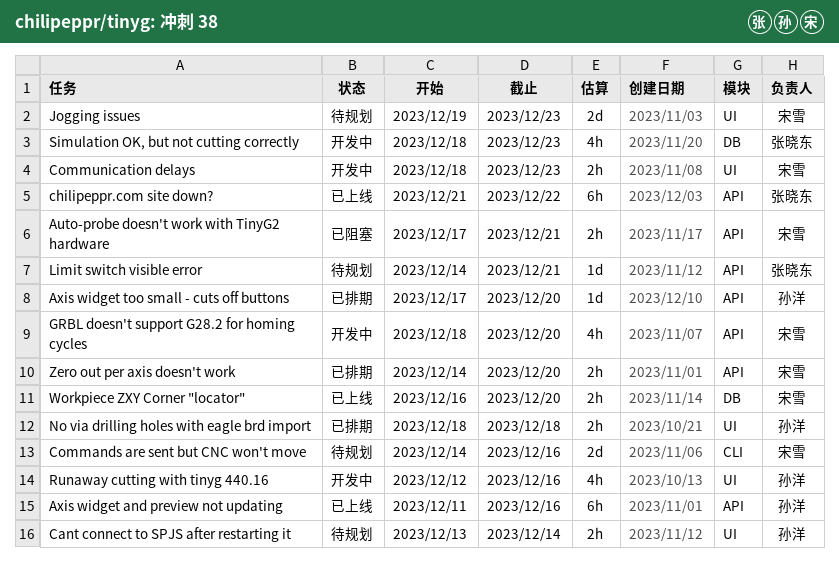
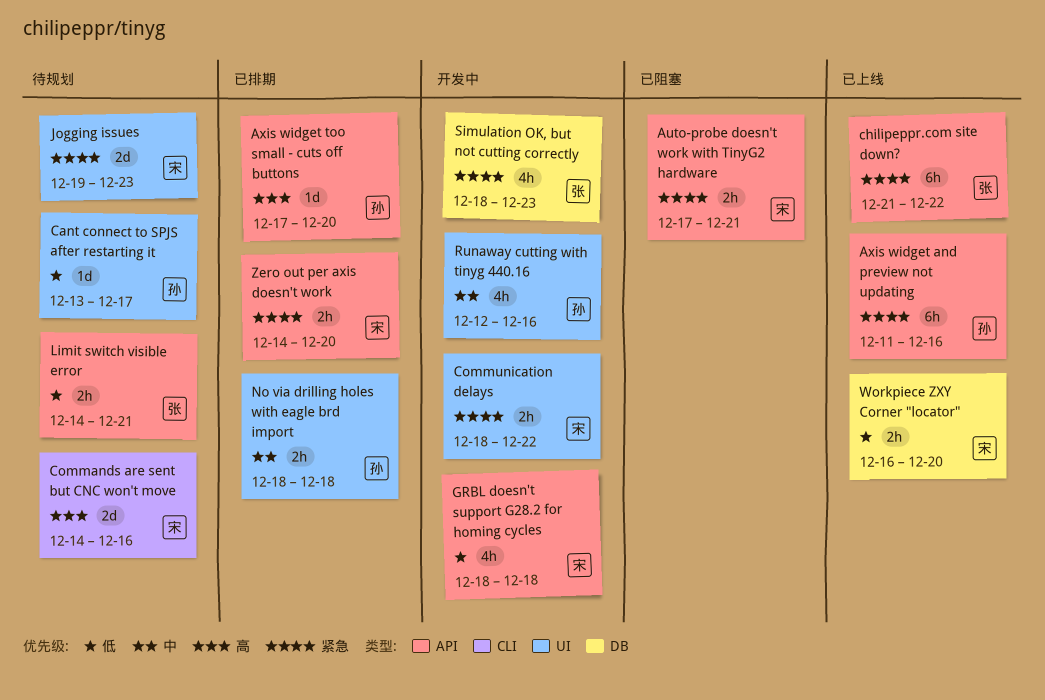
Cant connect to SPJS after restarting it, estimate: 2h -> 1d
Cant connect to SPJS after restarting it, due: Dec 14 -> Dec 17
Communication delays, due: Dec 23 -> Dec 22
GRBL doesn't support G28.2 for homing cycles, due: Dec 20 -> Dec 18
Limit switch visible error, estimate: 1d -> 2h

